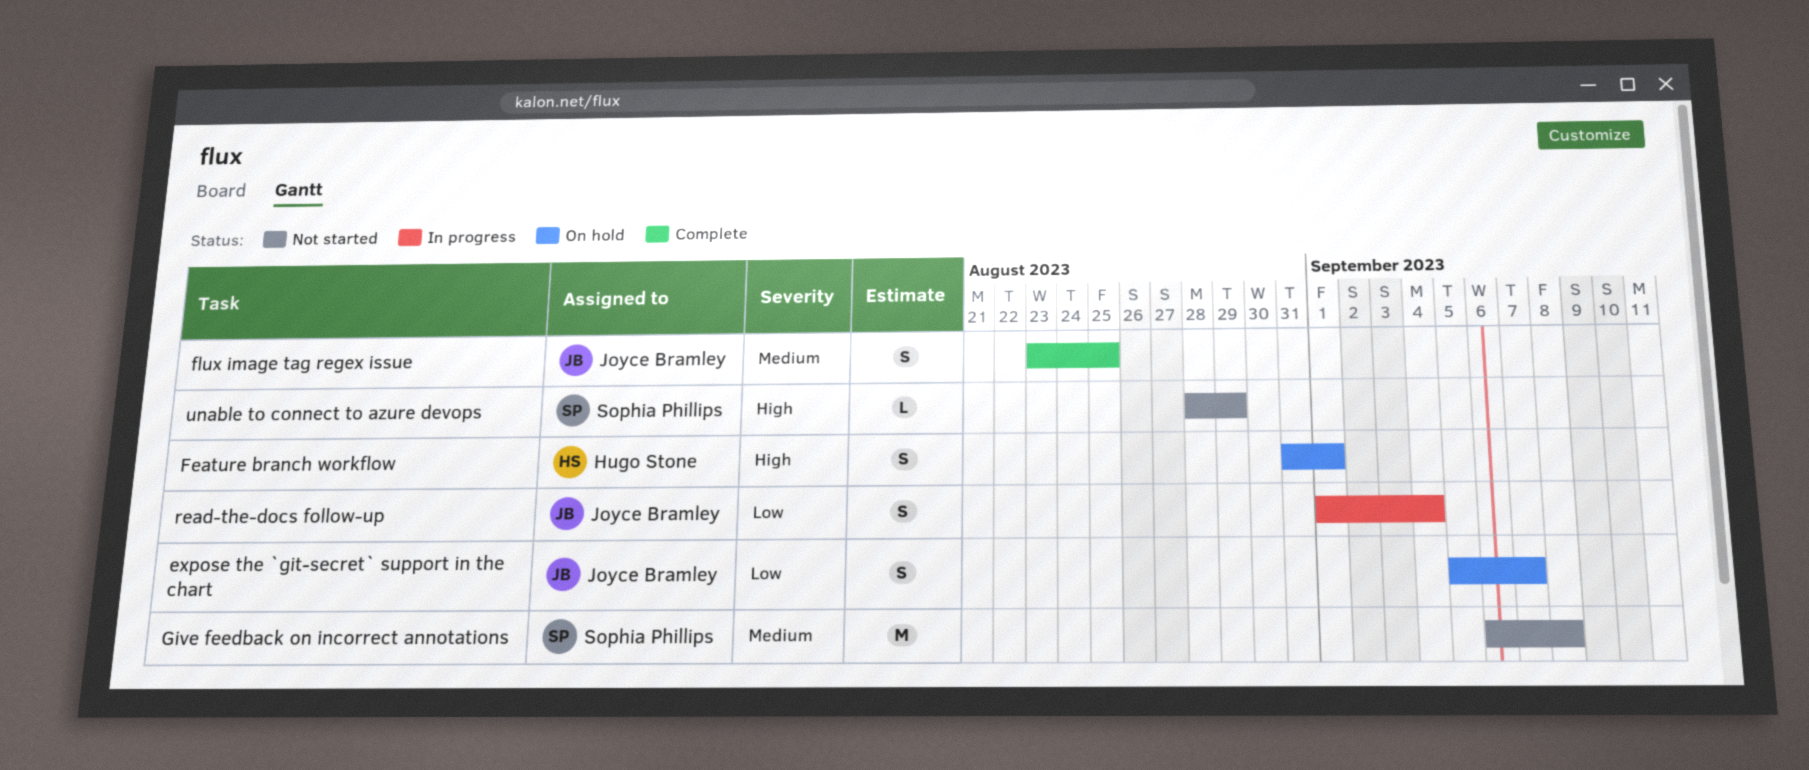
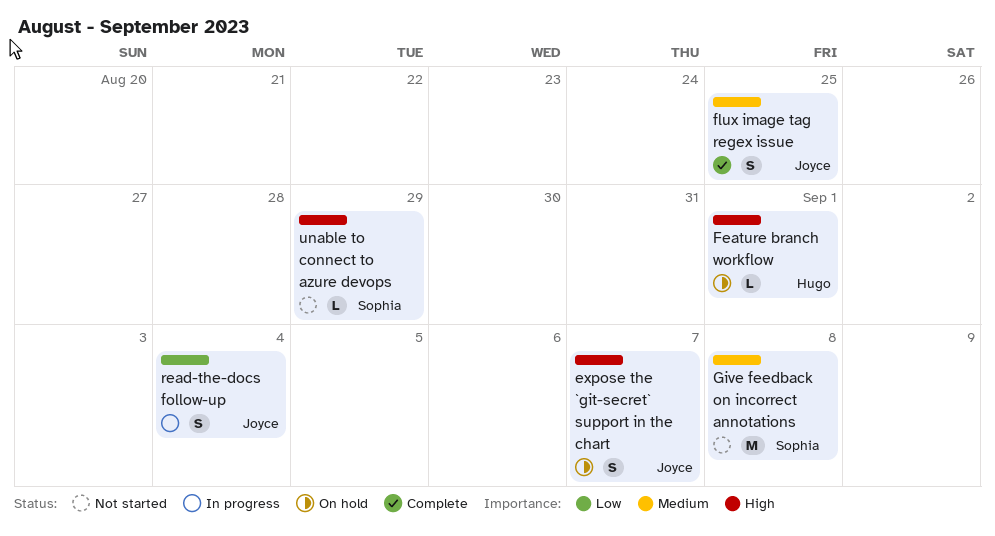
expose the `git-secret` support in the chart, priority: Low -> High
Feature branch workflow, estimate: S -> L

